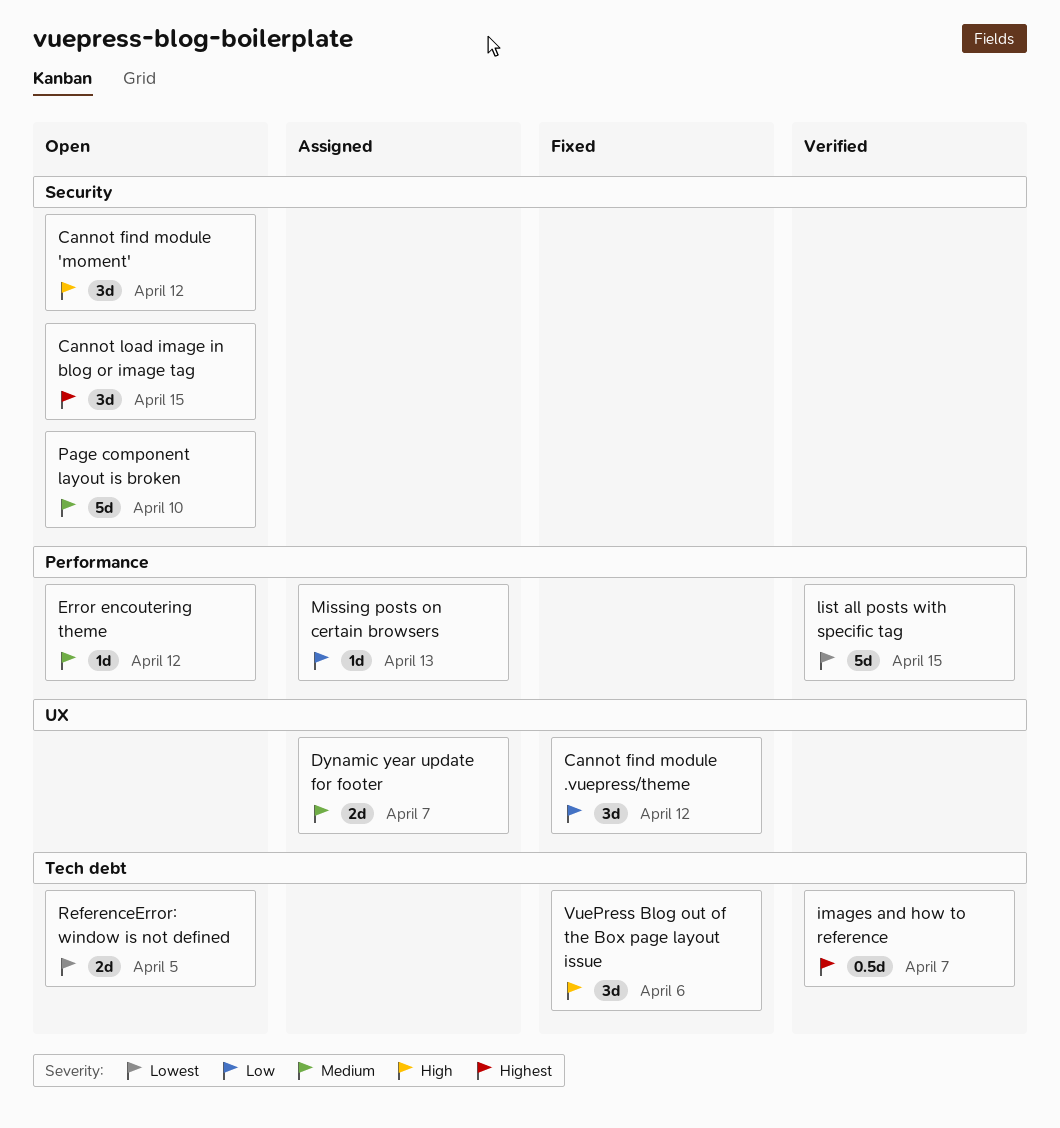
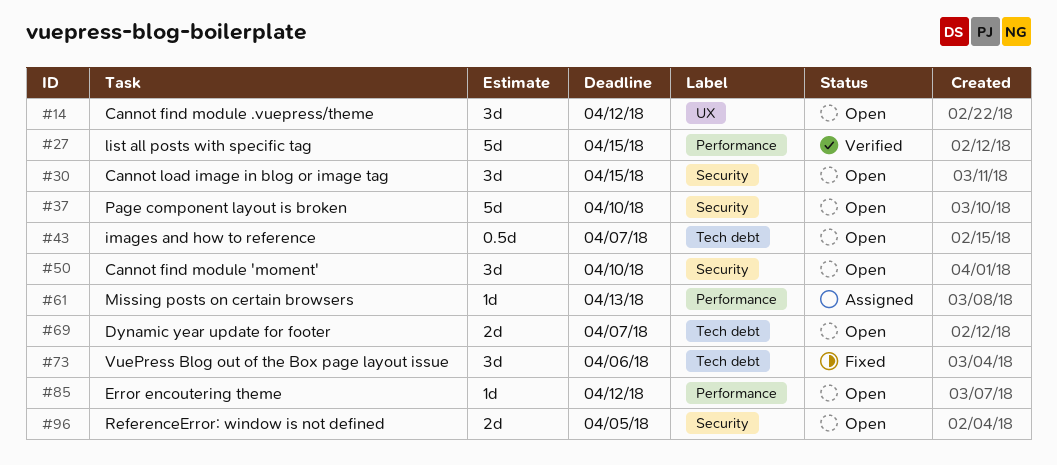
Cannot find module 'moment', due: Apr 12 -> Apr 10
Cannot find module .vuepress/theme, status: Fixed -> Open
Dynamic year update for footer, status: Assigned -> Open
Dynamic year update for footer, label: UX -> Tech debt
images and how to reference, status: Verified -> Open
ReferenceError: window is not defined, label: Tech debt -> Security

